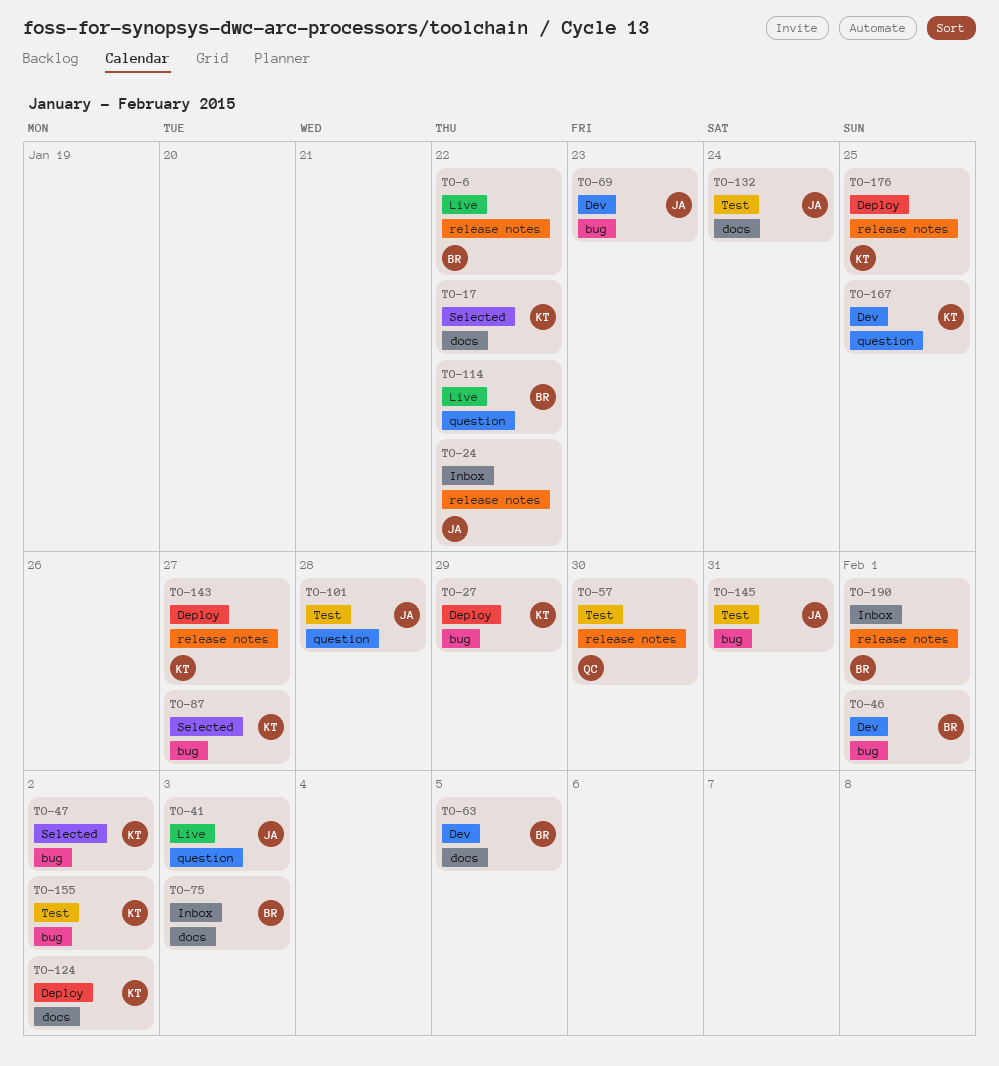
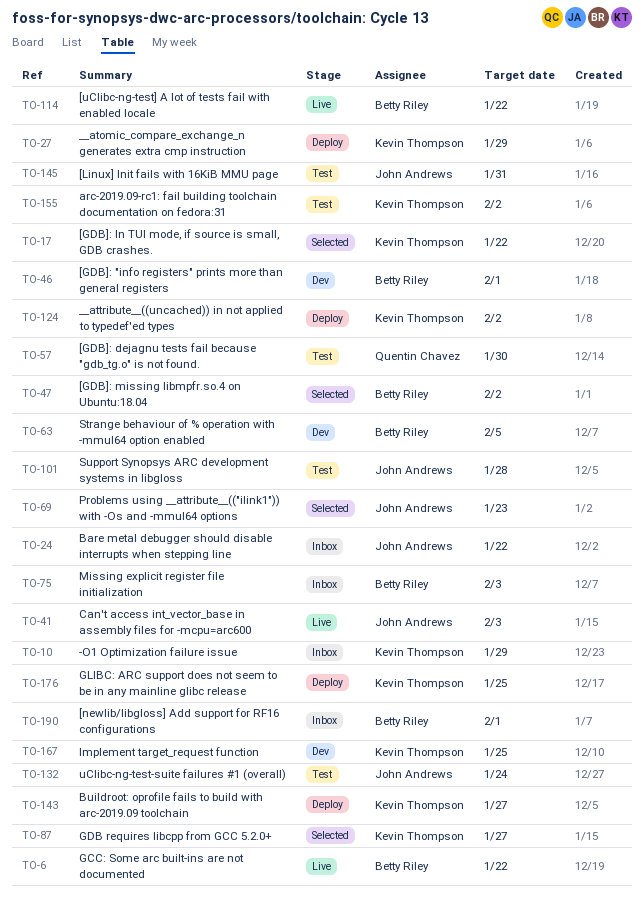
TO-10: none -> present
TO-47, owner: Kevin Thompson -> Betty Riley
TO-69, status: Dev -> Selected

